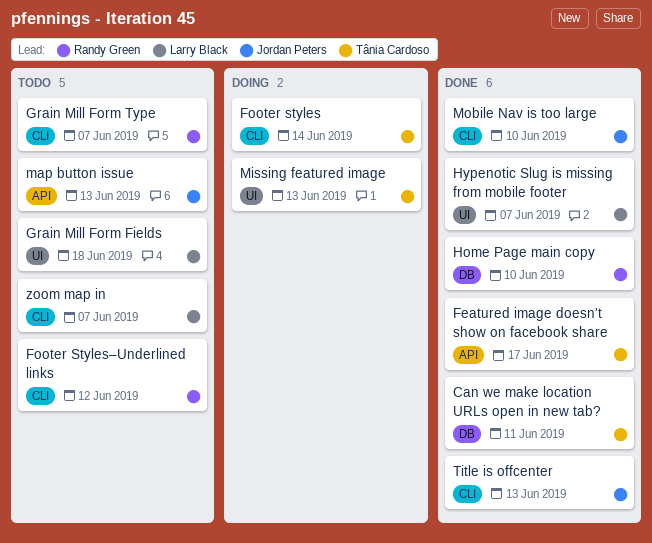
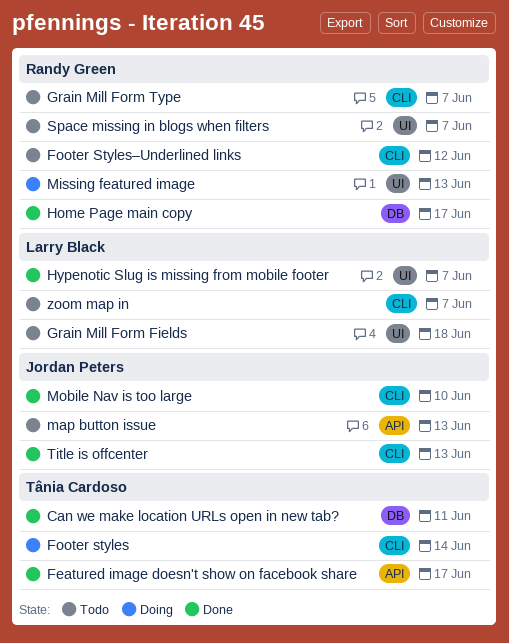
Home Page main copy, due: Jun 10 -> Jun 17
Missing featured image, owner: Tânia Cardoso -> Randy Green
Space missing in blogs when filters: none -> present

